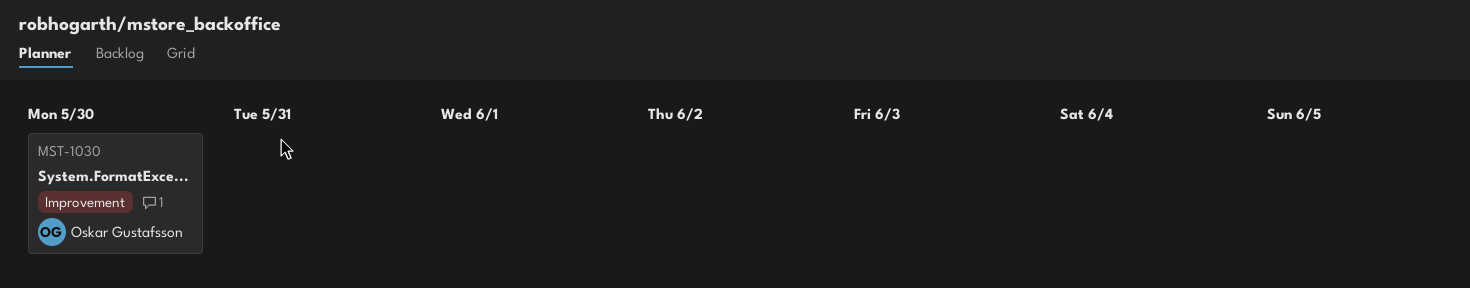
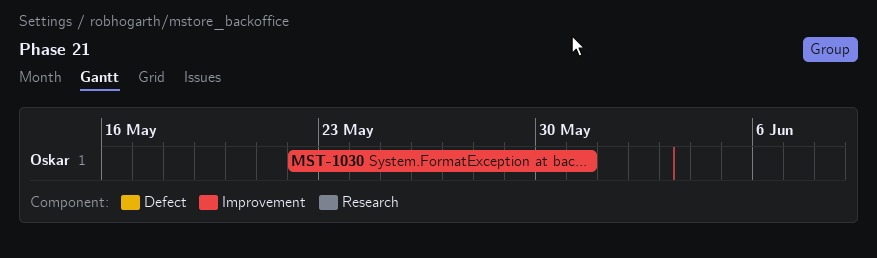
MST-1030, due: May 30 -> May 31

